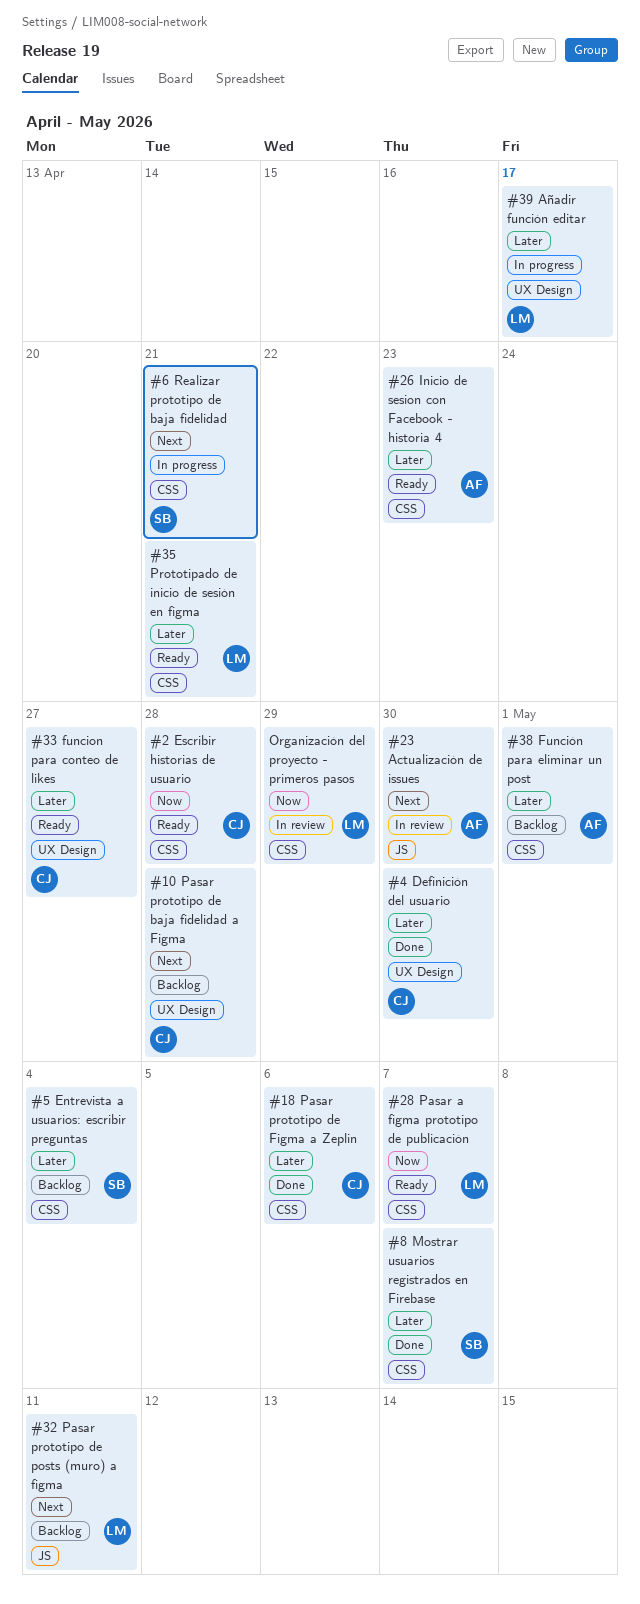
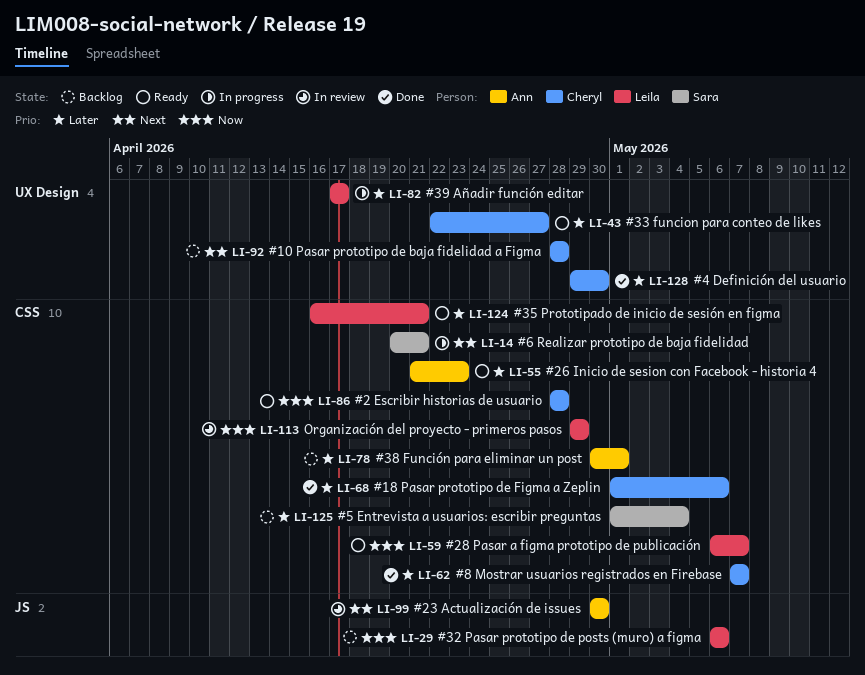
#32 Pasar prototipo de posts (muro) a figma, priority: Next -> Now
#32 Pasar prototipo de posts (muro) a figma, due: May 11 -> May 6
#8 Mostrar usuarios registrados en Firebase, owner: Sara -> Cheryl

